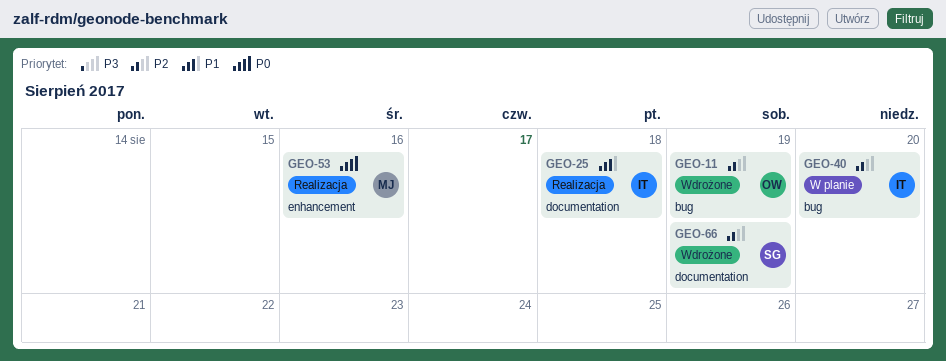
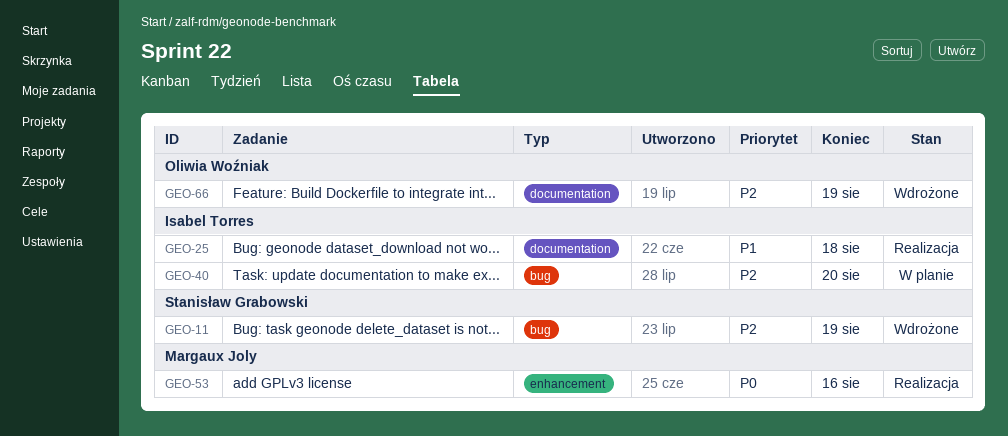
GEO-11, owner: Oliwia Woźniak -> Stanisław Grabowski
GEO-66, owner: Stanisław Grabowski -> Oliwia Woźniak

